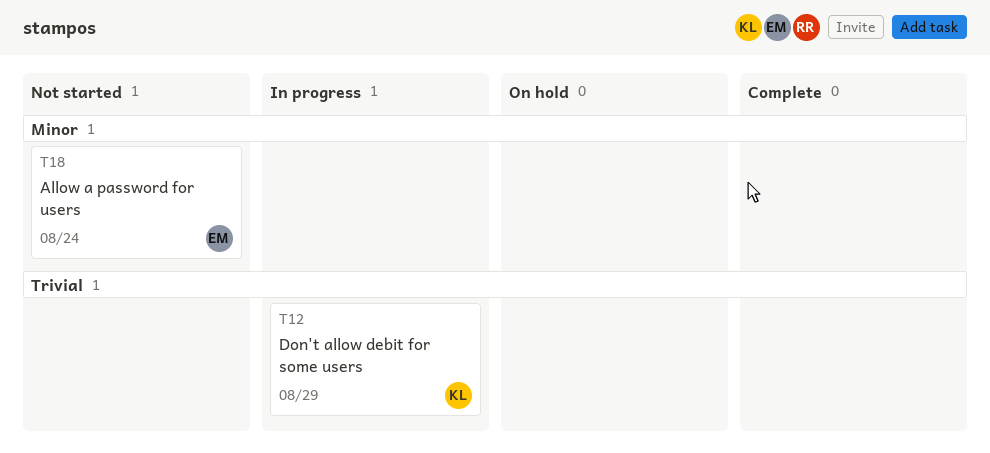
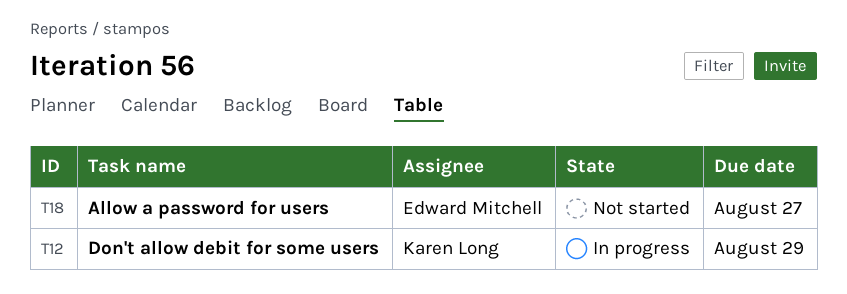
T18, due: Aug 24 -> Aug 27

